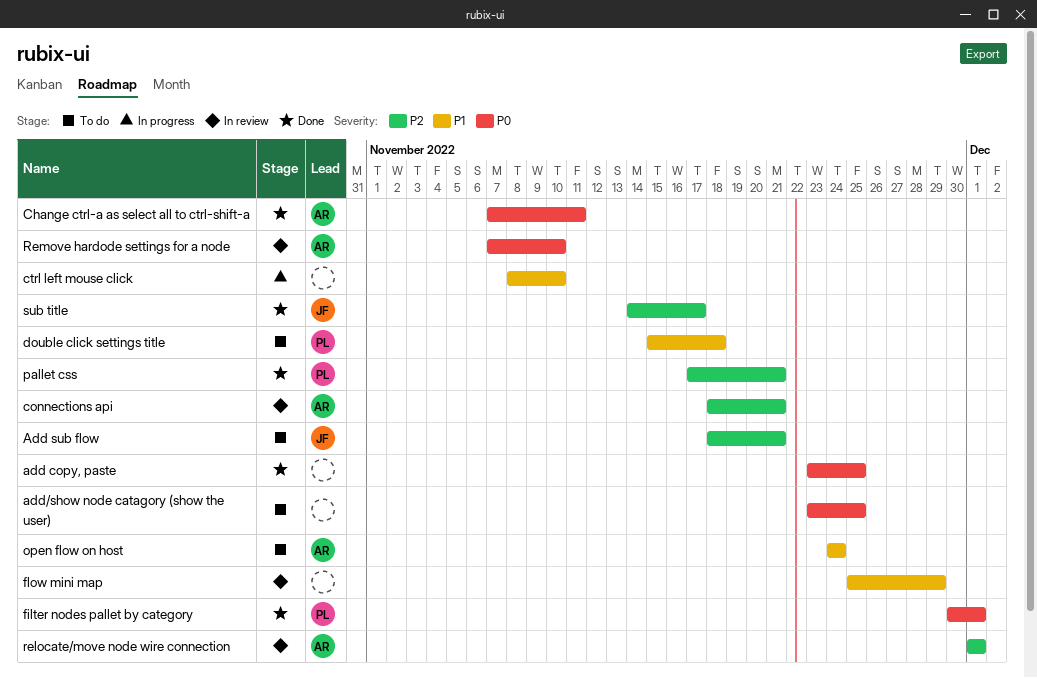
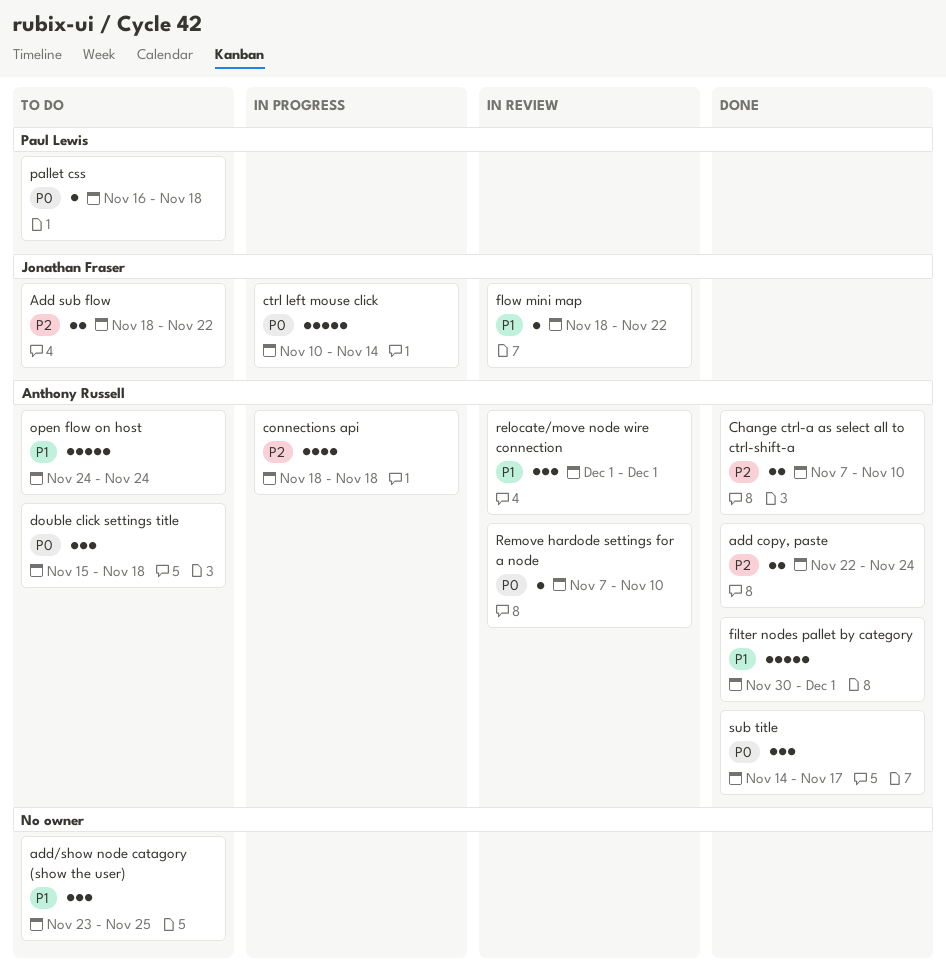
add copy, paste, owner: none -> Anthony Russell
add copy, paste, priority: P0 -> P2
add copy, paste, start: Nov 23 -> Nov 22
add copy, paste, due: Nov 25 -> Nov 24
Add sub flow, due: Nov 21 -> Nov 22
add/show node catagory (show the user), priority: P0 -> P1
Change ctrl-a as select all to ctrl-shift-a, priority: P0 -> P2
Change ctrl-a as select all to ctrl-shift-a, due: Nov 11 -> Nov 10
connections api, status: In review -> In progress
connections api, due: Nov 21 -> Nov 18
ctrl left mouse click, owner: none -> Jonathan Fraser
ctrl left mouse click, priority: P1 -> P0
ctrl left mouse click, start: Nov 8 -> Nov 10
ctrl left mouse click, due: Nov 10 -> Nov 14
double click settings title, owner: Paul Lewis -> Anthony Russell
double click settings title, priority: P1 -> P0
filter nodes pallet by category, owner: Paul Lewis -> Anthony Russell
filter nodes pallet by category, priority: P0 -> P1
flow mini map, owner: none -> Jonathan Fraser
flow mini map, start: Nov 25 -> Nov 18
flow mini map, due: Nov 29 -> Nov 22
pallet css, status: Done -> To do
pallet css, priority: P2 -> P0
pallet css, start: Nov 17 -> Nov 16
pallet css, due: Nov 21 -> Nov 18
relocate/move node wire connection, priority: P2 -> P1
sub title, owner: Jonathan Fraser -> Anthony Russell
sub title, priority: P2 -> P0

